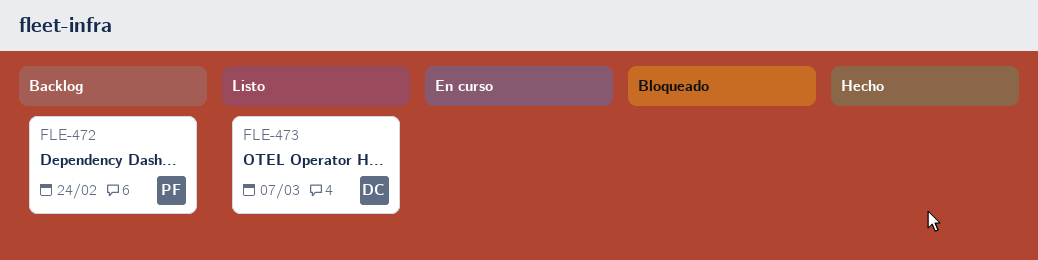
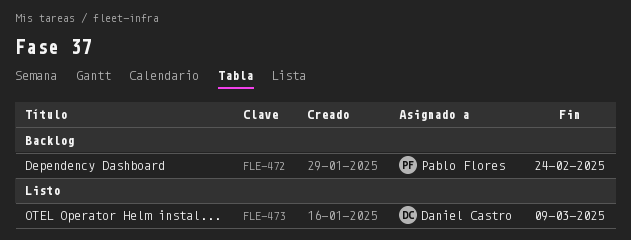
FLE-473, due: Mar 7 -> Mar 9

